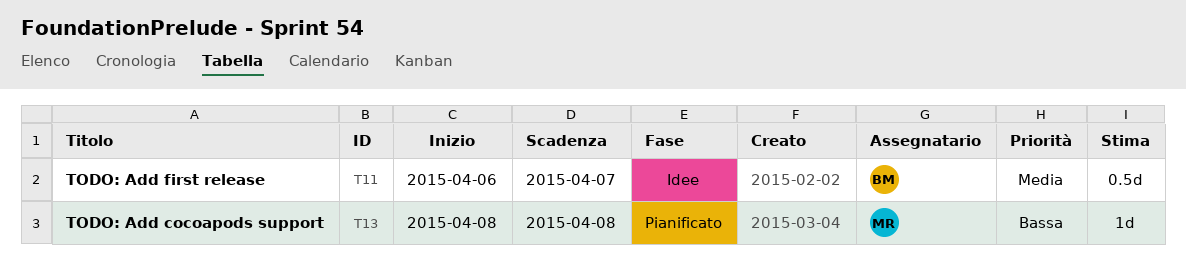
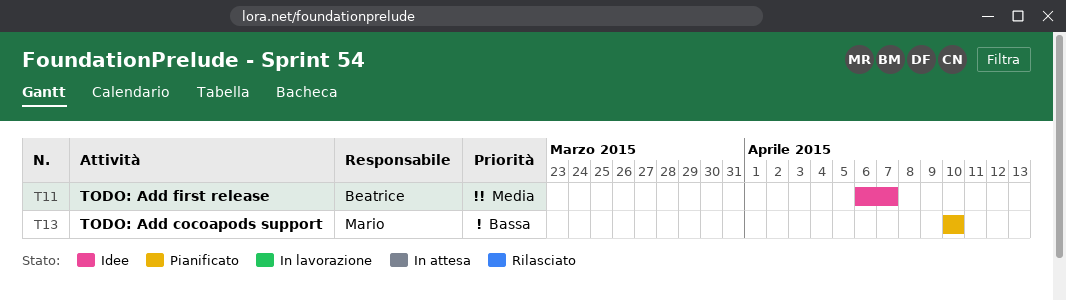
T13, start: Apr 8 -> Apr 10
T13, due: Apr 8 -> Apr 10

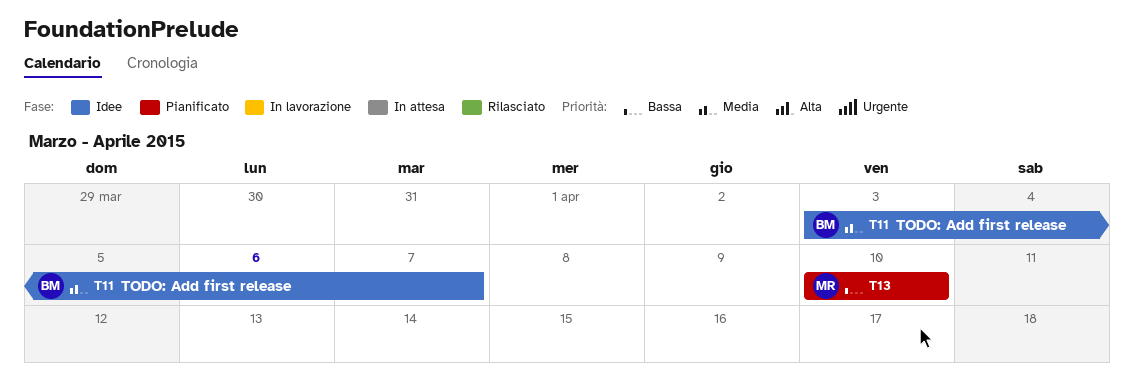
T11, start: Apr 6 -> Apr 3

